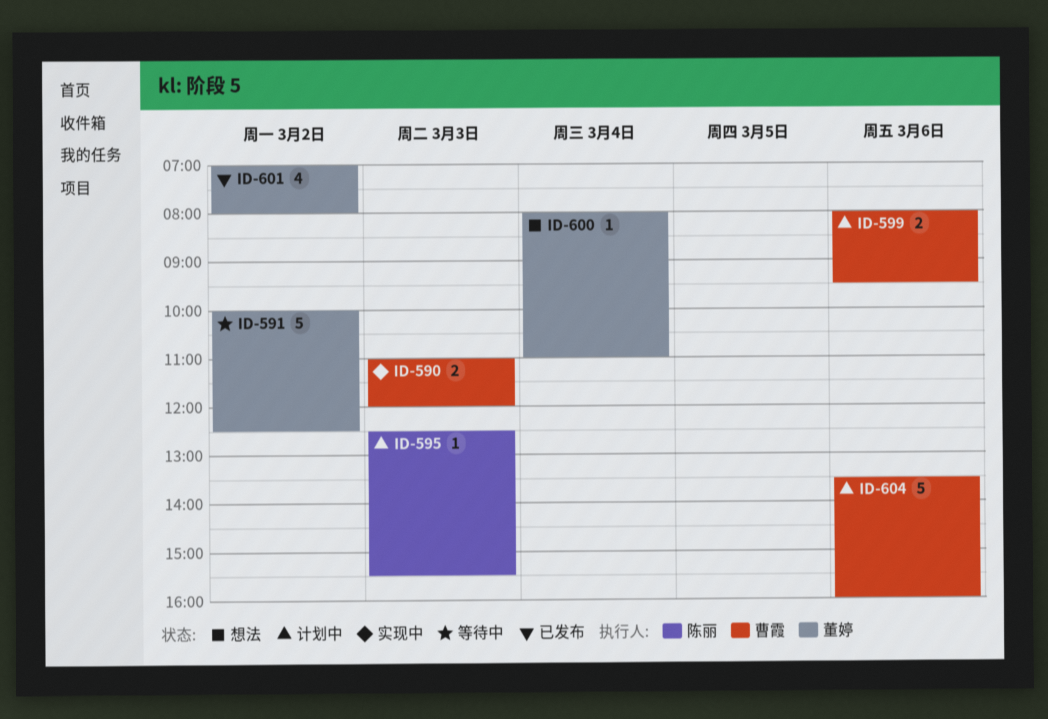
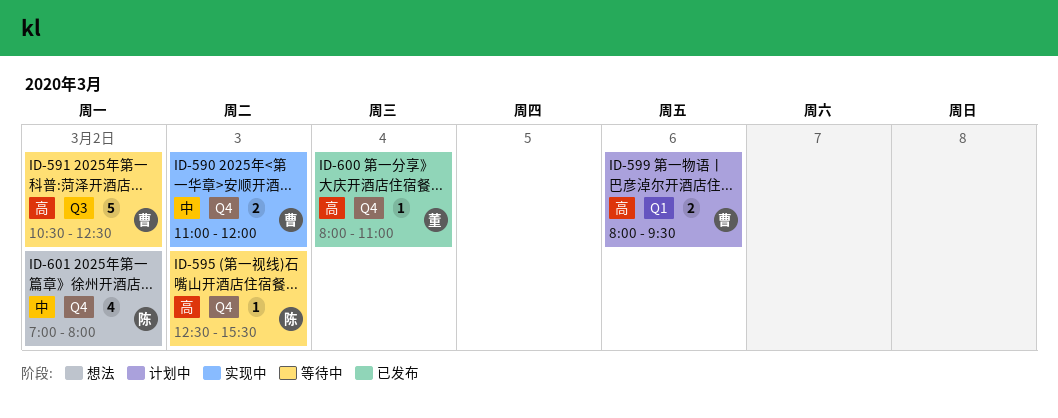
ID-591, owner: 董婷 -> 曹霞
ID-591, begins: 10:00 -> 10:30
ID-595, status: 计划中 -> 等待中
ID-600, status: 想法 -> 已发布
ID-601, status: 已发布 -> 想法
ID-601, owner: 董婷 -> 陈丽
ID-604: present -> none

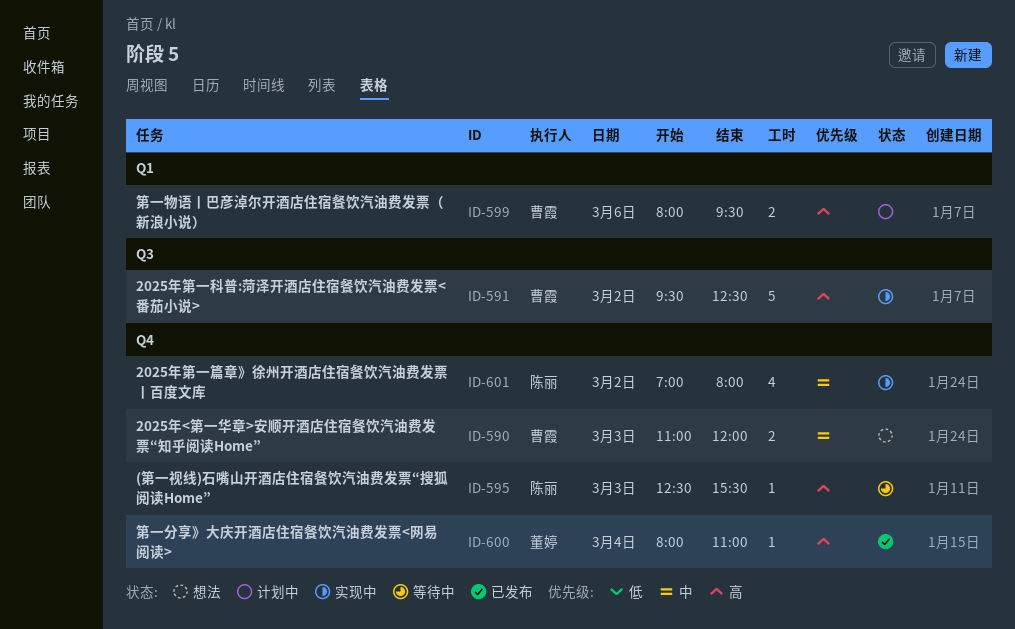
ID-590, status: 实现中 -> 想法
ID-591, status: 等待中 -> 实现中
ID-591, begins: 10:30 -> 09:30
ID-601, status: 想法 -> 实现中

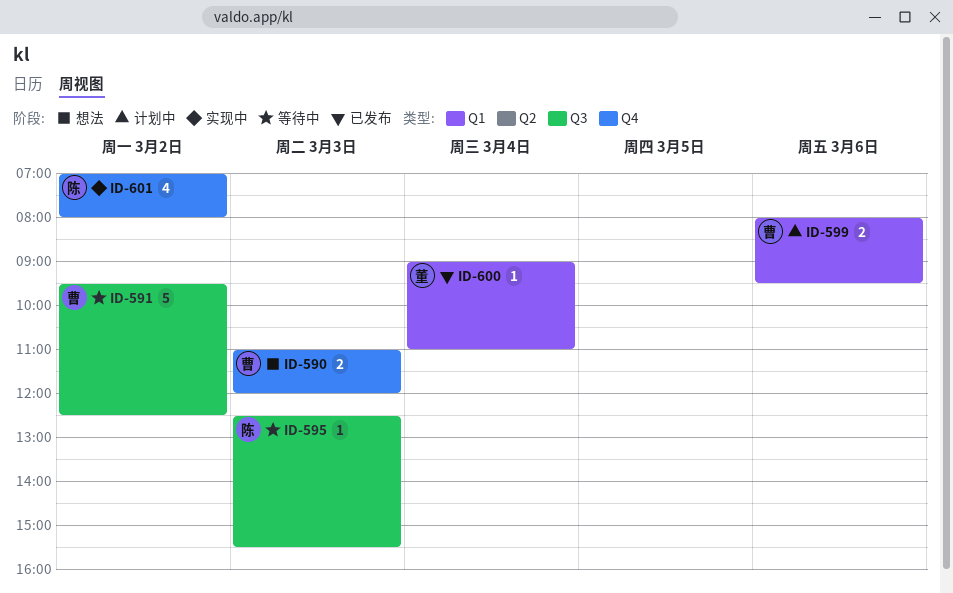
ID-591, status: 实现中 -> 等待中
ID-595, label: Q4 -> Q3
ID-600, label: Q4 -> Q1
ID-600, begins: 08:00 -> 09:00

